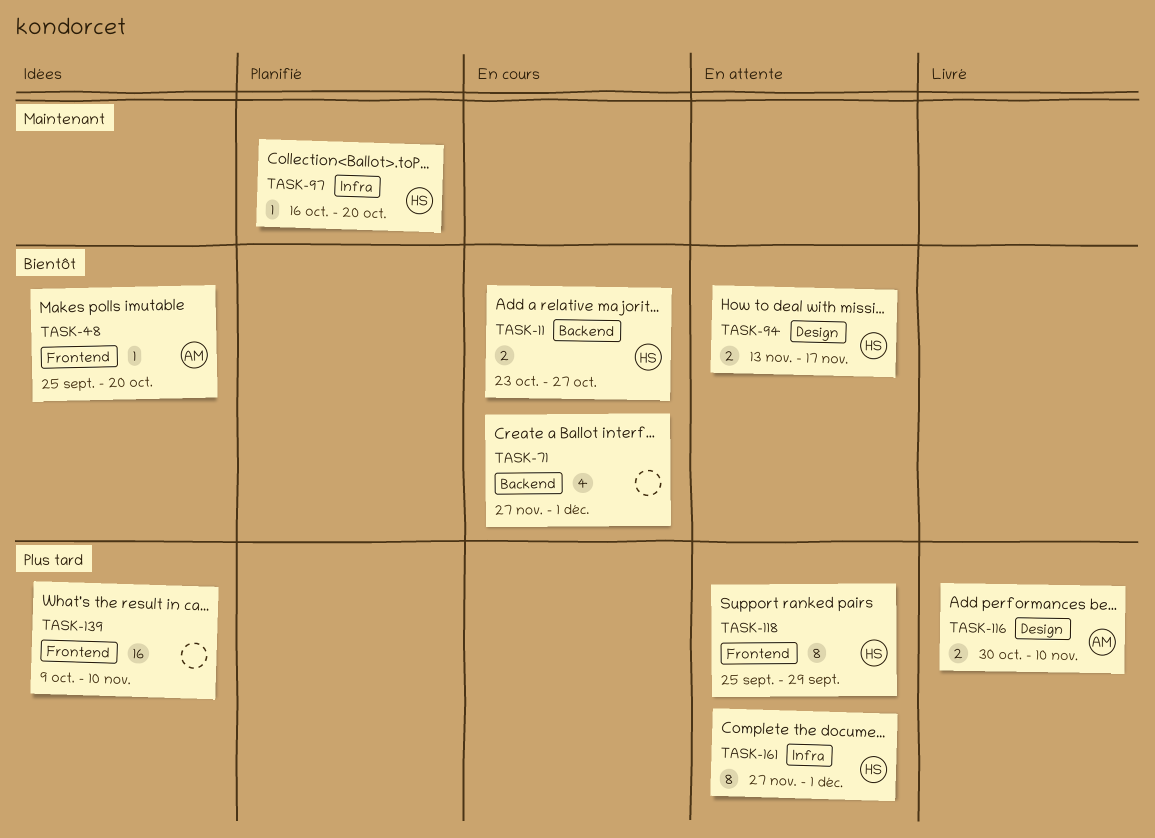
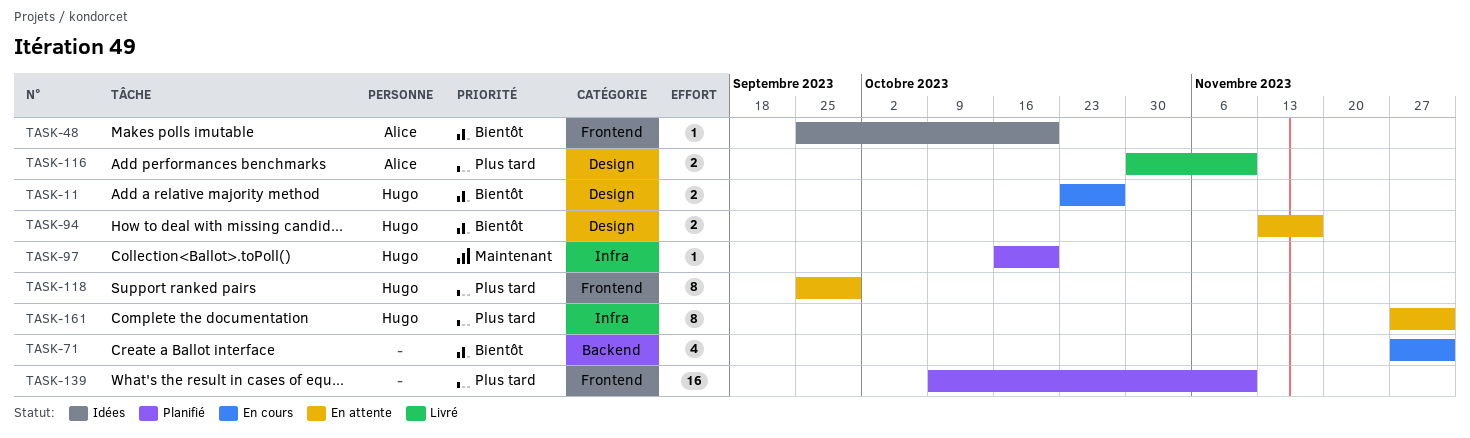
TASK-11, label: Backend -> Design
TASK-139, status: Idées -> Planifié

